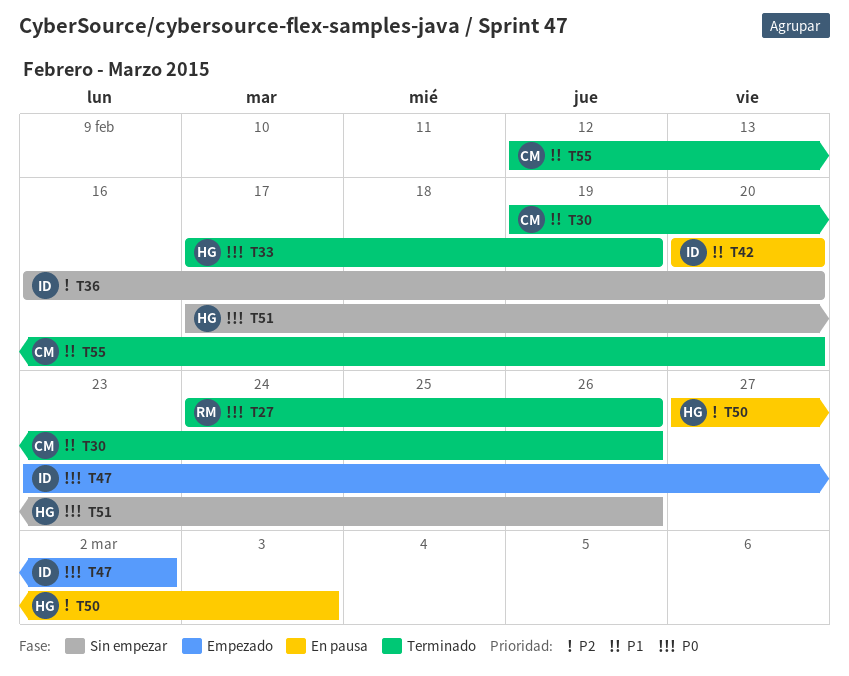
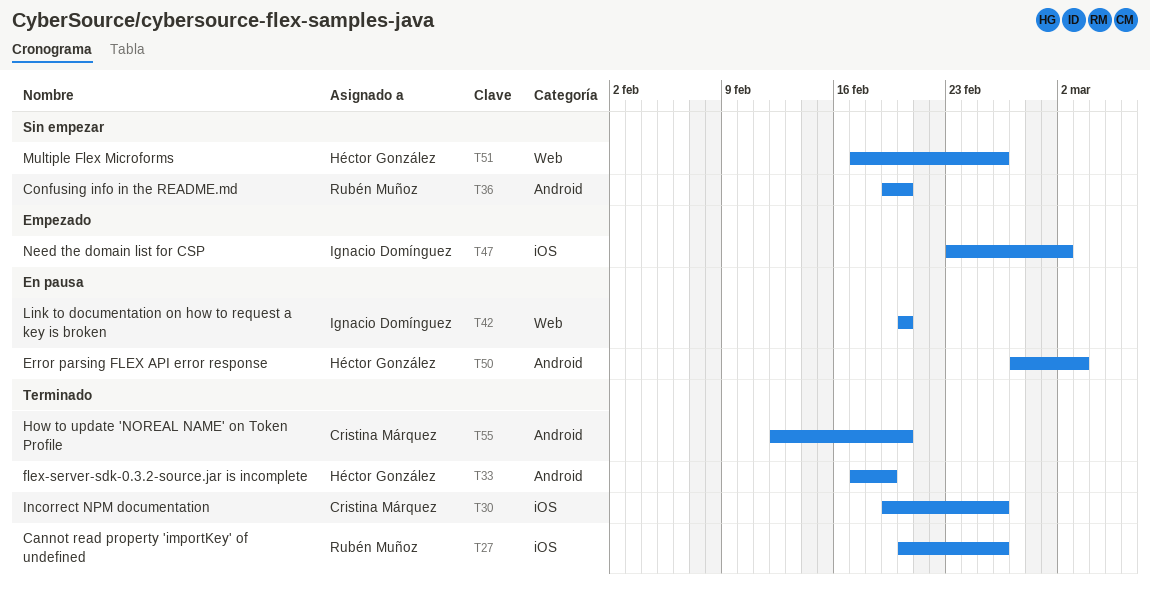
T27, start: Feb 24 -> Feb 20
T36, owner: Ignacio Domínguez -> Rubén Muñoz
T36, start: Feb 16 -> Feb 19

